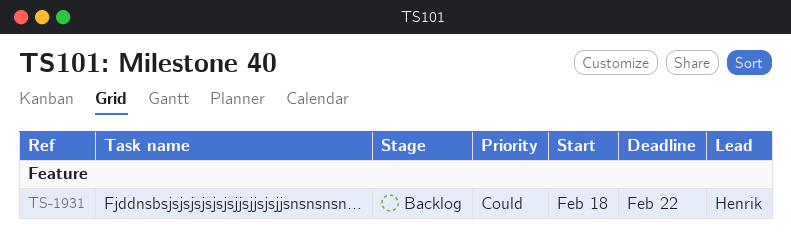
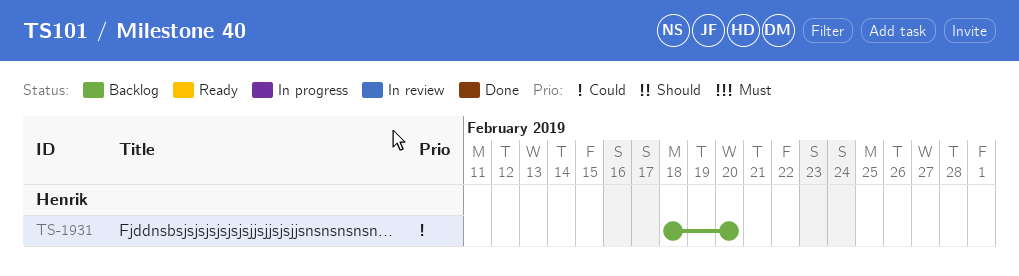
TS-1931, due: Feb 22 -> Feb 20

